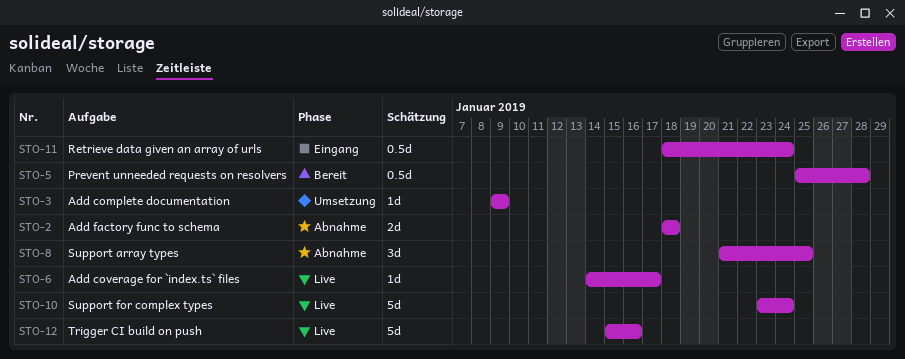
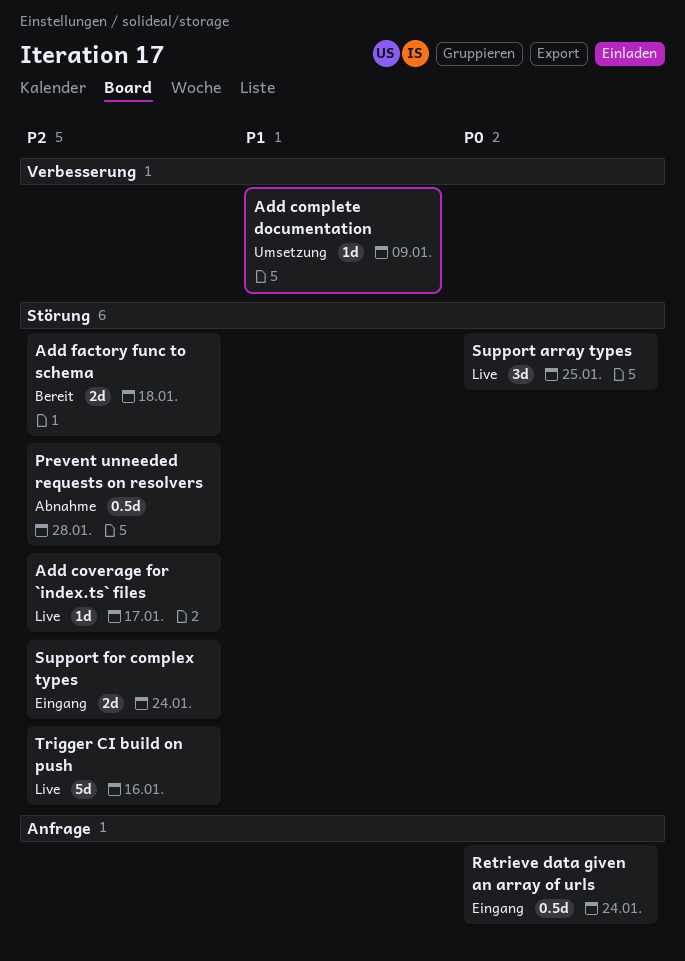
Add factory func to schema, status: Abnahme -> Bereit
Prevent unneeded requests on resolvers, status: Bereit -> Abnahme
Support array types, status: Abnahme -> Live
Support for complex types, status: Live -> Eingang
Support for complex types, estimate: 5d -> 2d

